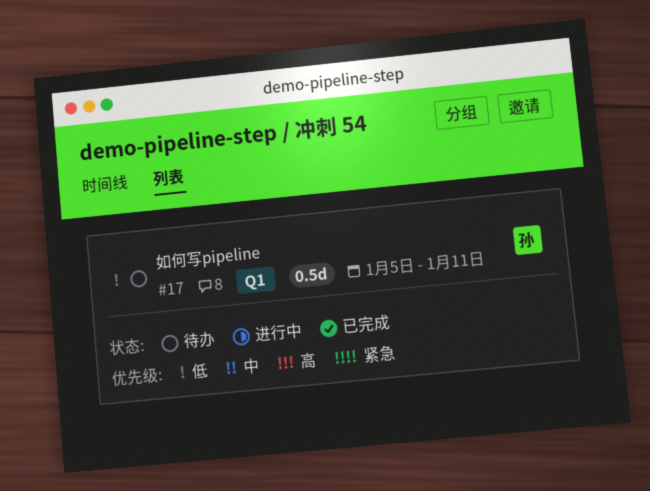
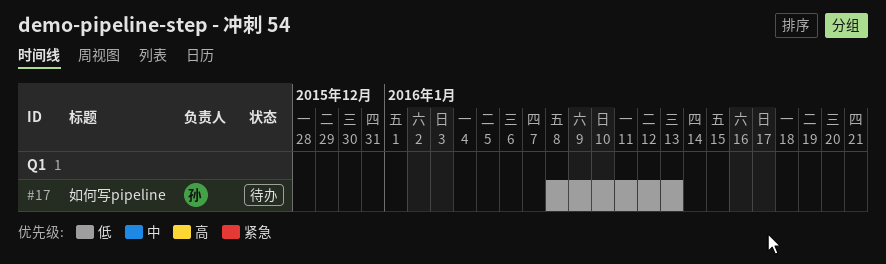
#17, start: Jan 5 -> Jan 8
#17, due: Jan 11 -> Jan 13

